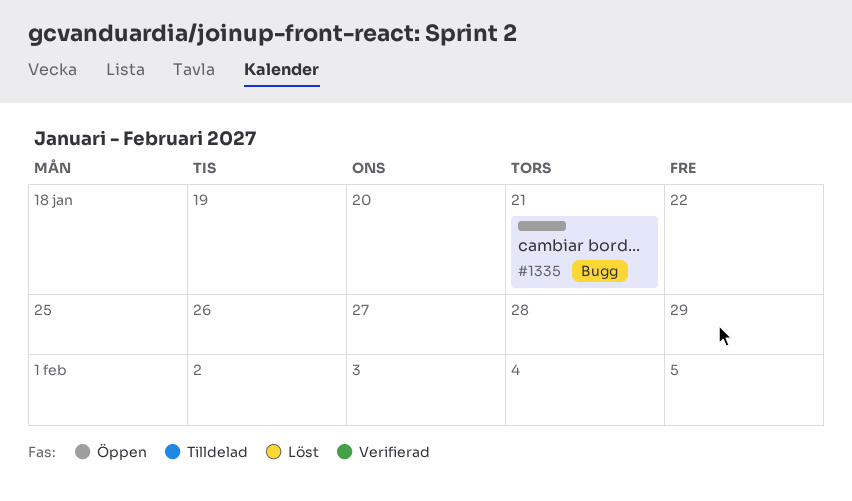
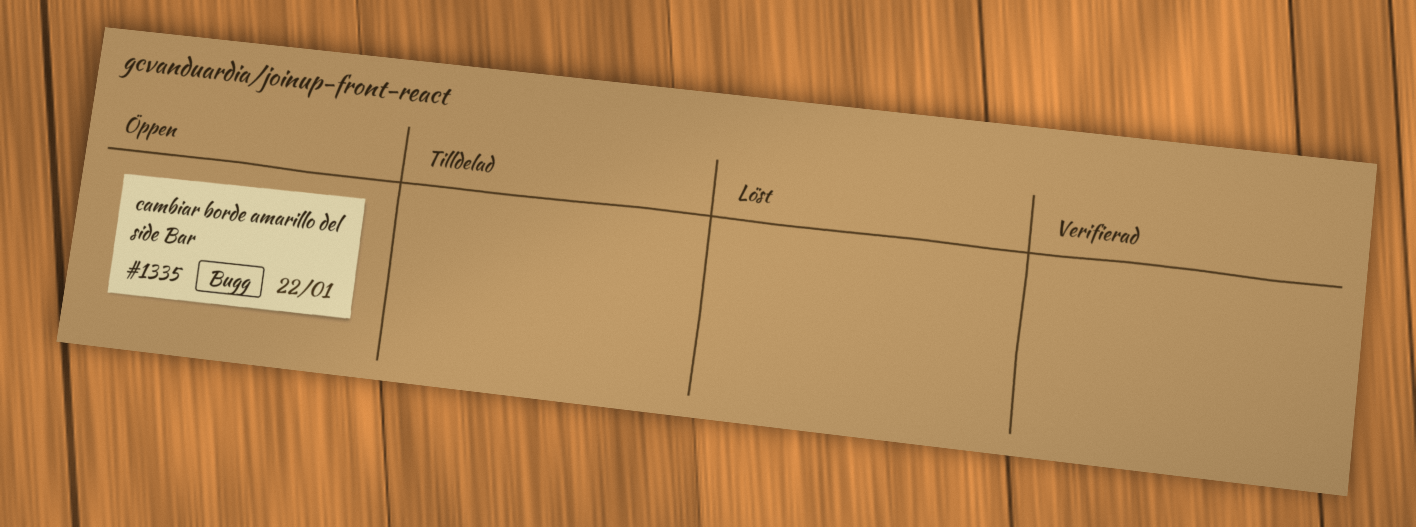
#1335, due: Jan 21 -> Jan 22

